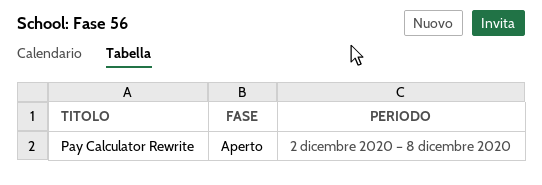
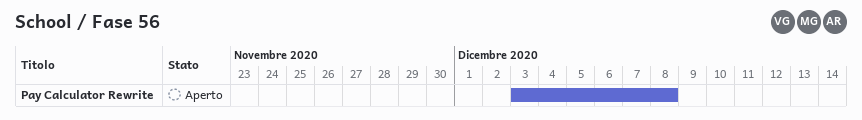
Pay Calculator Rewrite, start: Dec 2 -> Dec 3

